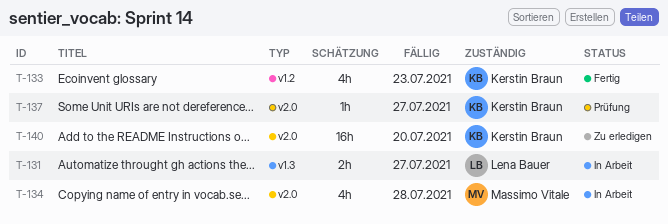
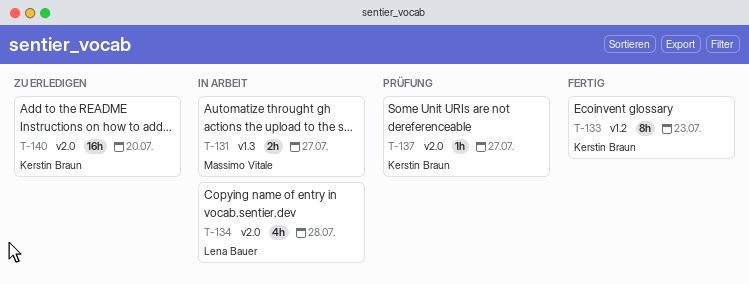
T-131, owner: Lena Bauer -> Massimo Vitale
T-133, estimate: 4h -> 8h
T-134, owner: Massimo Vitale -> Lena Bauer

